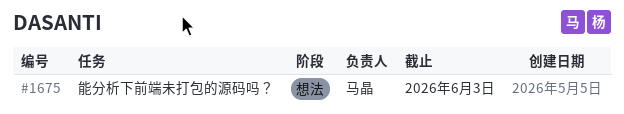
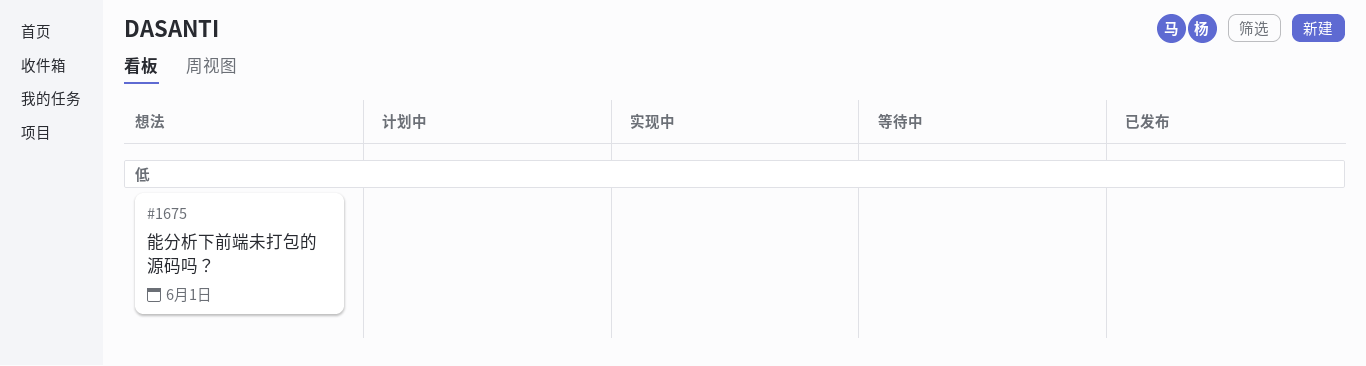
#1675, due: Jun 3 -> Jun 1

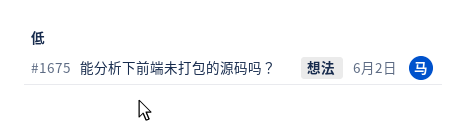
#1675, due: Jun 1 -> Jun 2

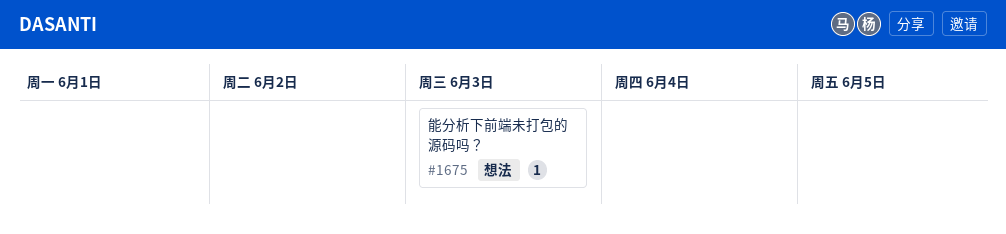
#1675, due: Jun 2 -> Jun 3

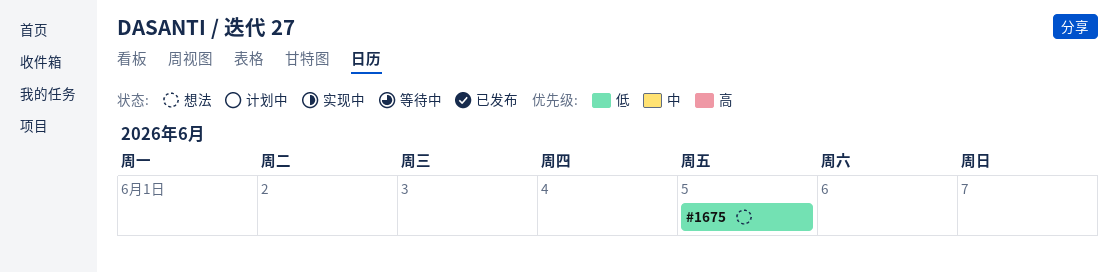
#1675, due: Jun 3 -> Jun 5

